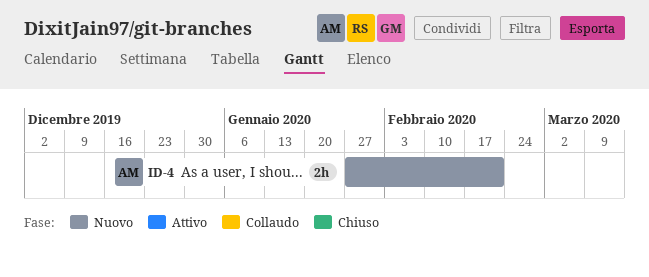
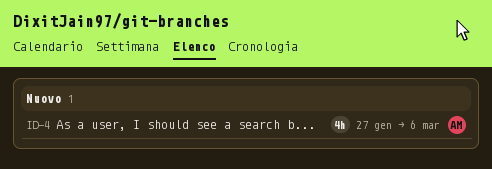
ID-4, estimate: 2h -> 4h
ID-4, due: Feb 21 -> Mar 6

